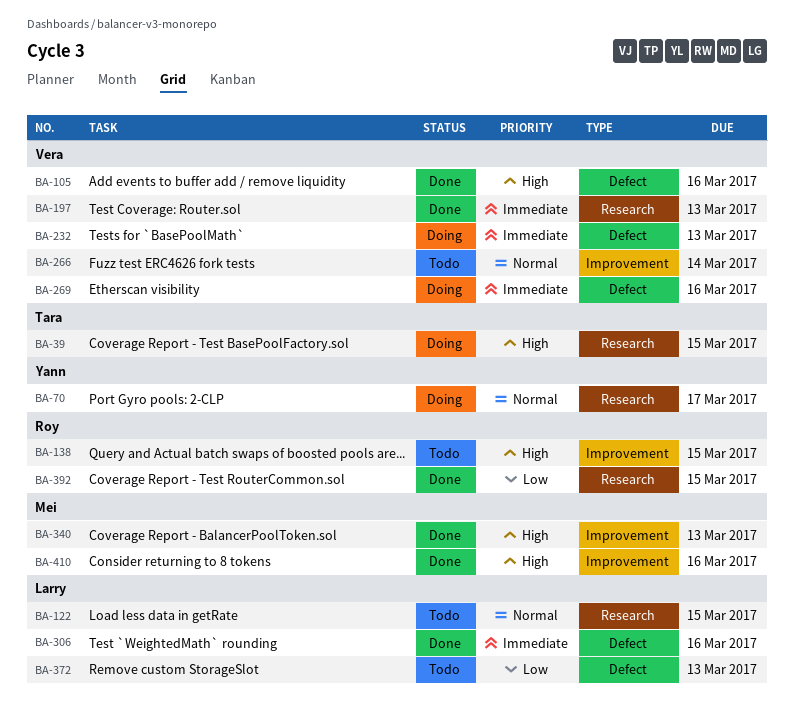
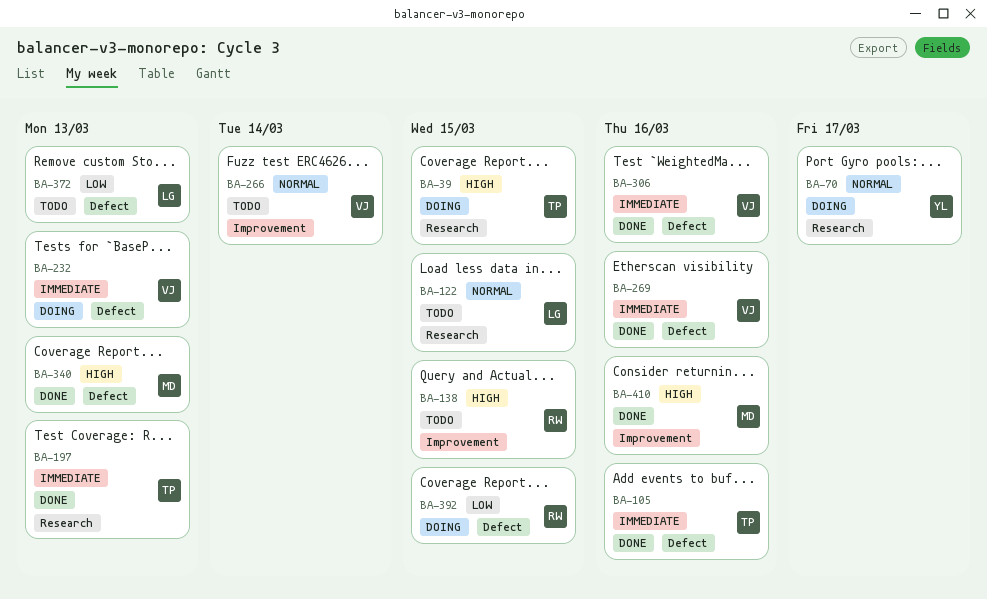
BA-105, owner: Vera -> Tara
BA-105, priority: High -> Immediate
BA-197, owner: Vera -> Tara
BA-269, status: Doing -> Done
BA-306, owner: Larry -> Vera
BA-340, label: Improvement -> Defect
BA-392, status: Done -> Doing
BA-392, label: Research -> Defect

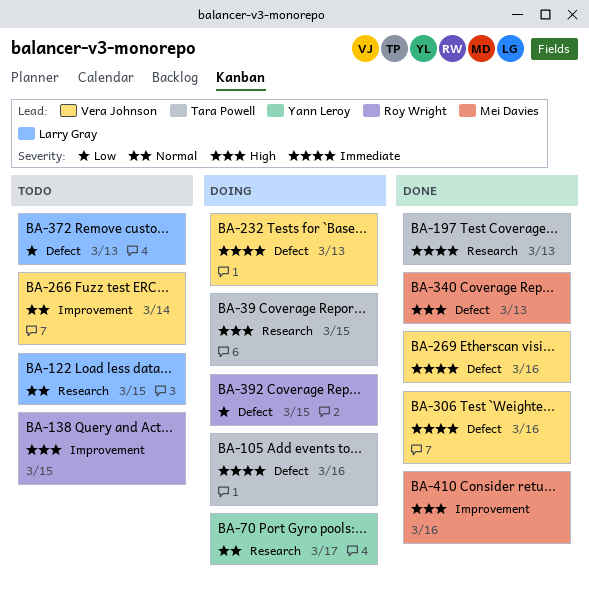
BA-105, status: Done -> Doing

